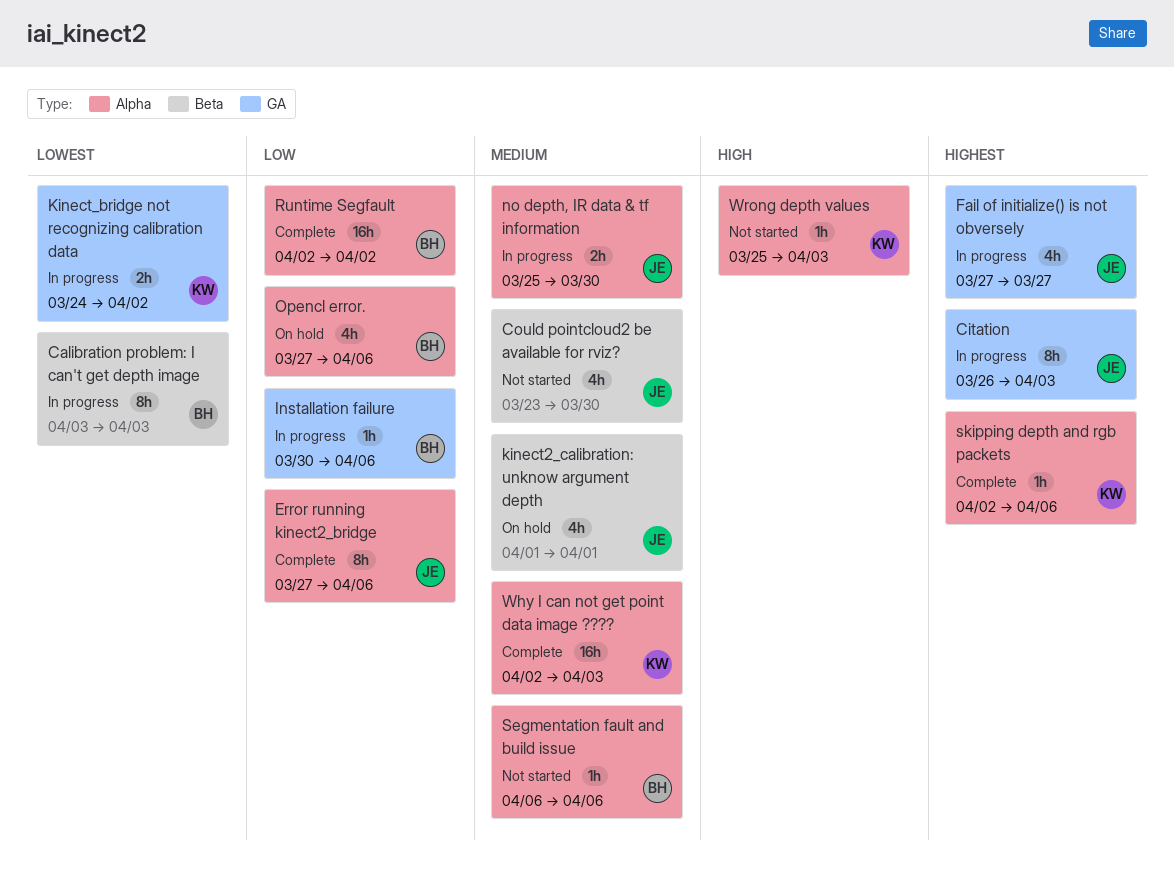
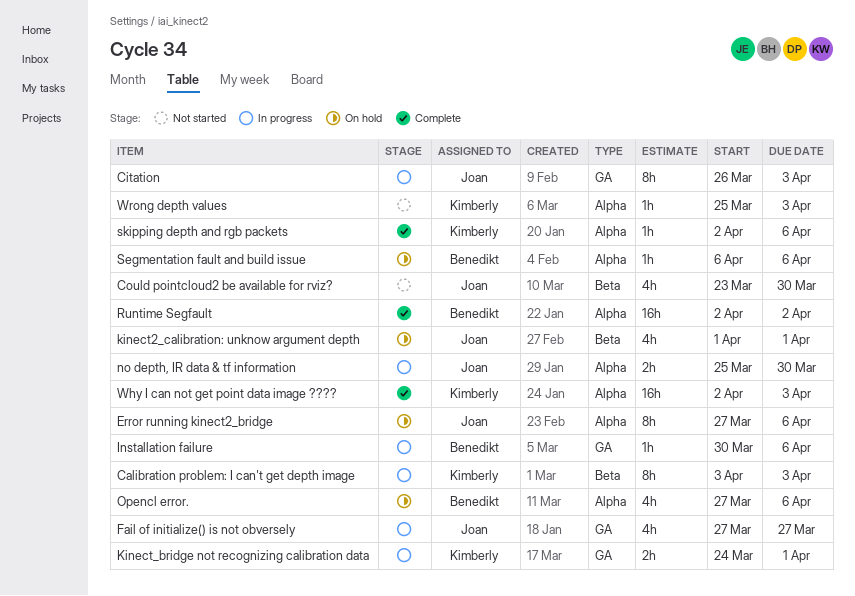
Calibration problem: I can't get depth image, owner: Benedikt -> Kimberly
Error running kinect2_bridge, status: Complete -> On hold
Kinect_bridge not recognizing calibration data, due: Apr 2 -> Apr 1
Segmentation fault and build issue, status: Not started -> On hold

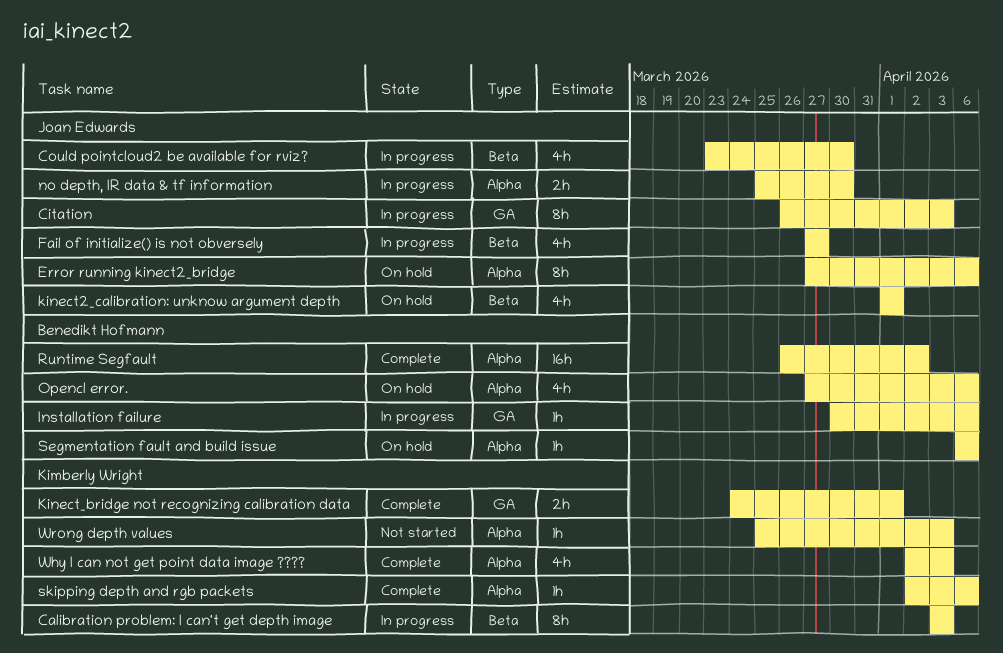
Could pointcloud2 be available for rviz?, status: Not started -> In progress
Fail of initialize() is not obversely, label: GA -> Beta
Kinect_bridge not recognizing calibration data, status: In progress -> Complete
Runtime Segfault, start: Apr 2 -> Mar 26
Why I can not get point data image ????, estimate: 16h -> 4h

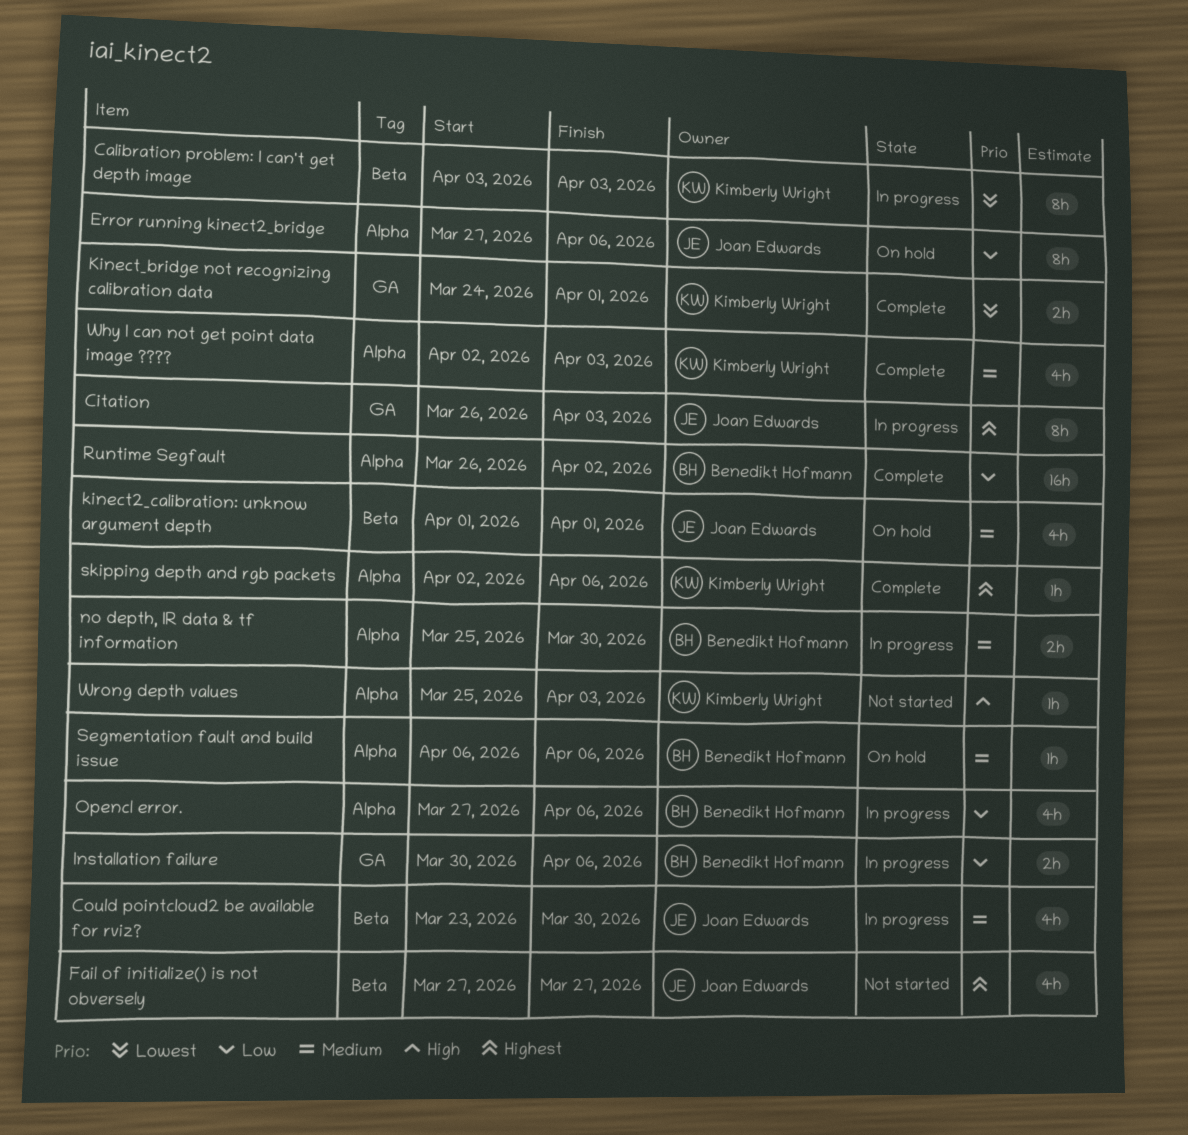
Fail of initialize() is not obversely, status: In progress -> Not started
Installation failure, estimate: 1h -> 2h
no depth, IR data & tf information, owner: Joan Edwards -> Benedikt Hofmann
Opencl error., status: On hold -> In progress

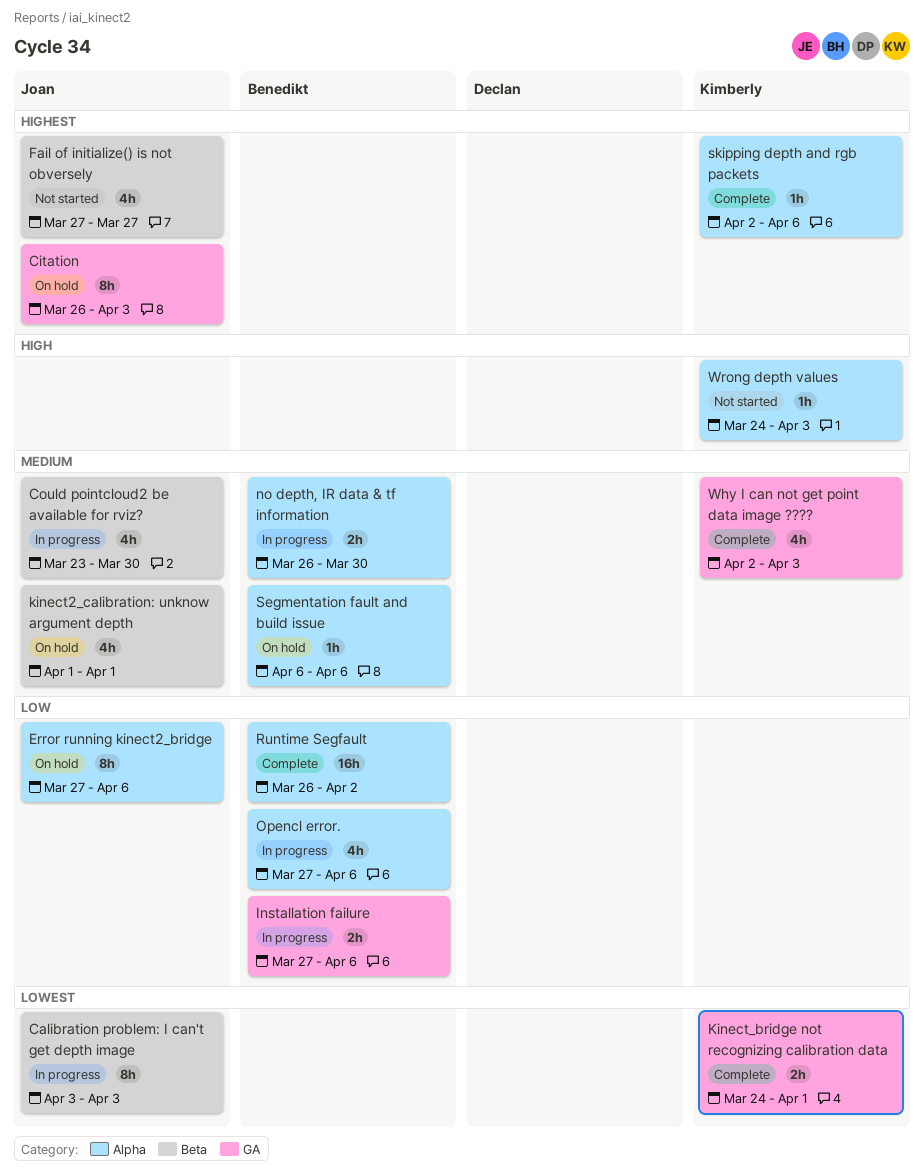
Calibration problem: I can't get depth image, owner: Kimberly Wright -> Joan Edwards
Citation, status: In progress -> On hold
Installation failure, start: Mar 30 -> Mar 27
no depth, IR data & tf information, start: Mar 25 -> Mar 26
Why I can not get point data image ????, label: Alpha -> GA
Wrong depth values, start: Mar 25 -> Mar 24

